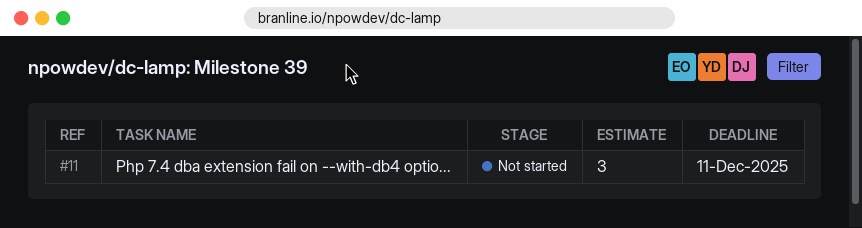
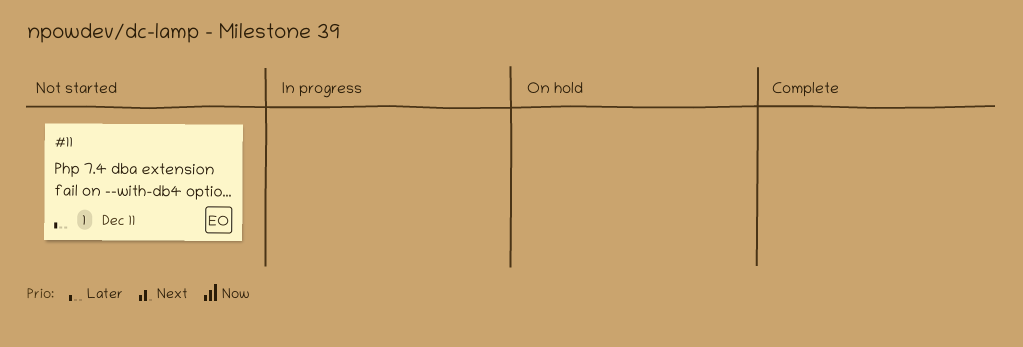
#11, estimate: 3 -> 1

